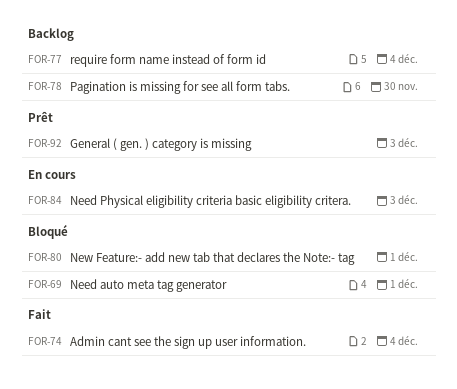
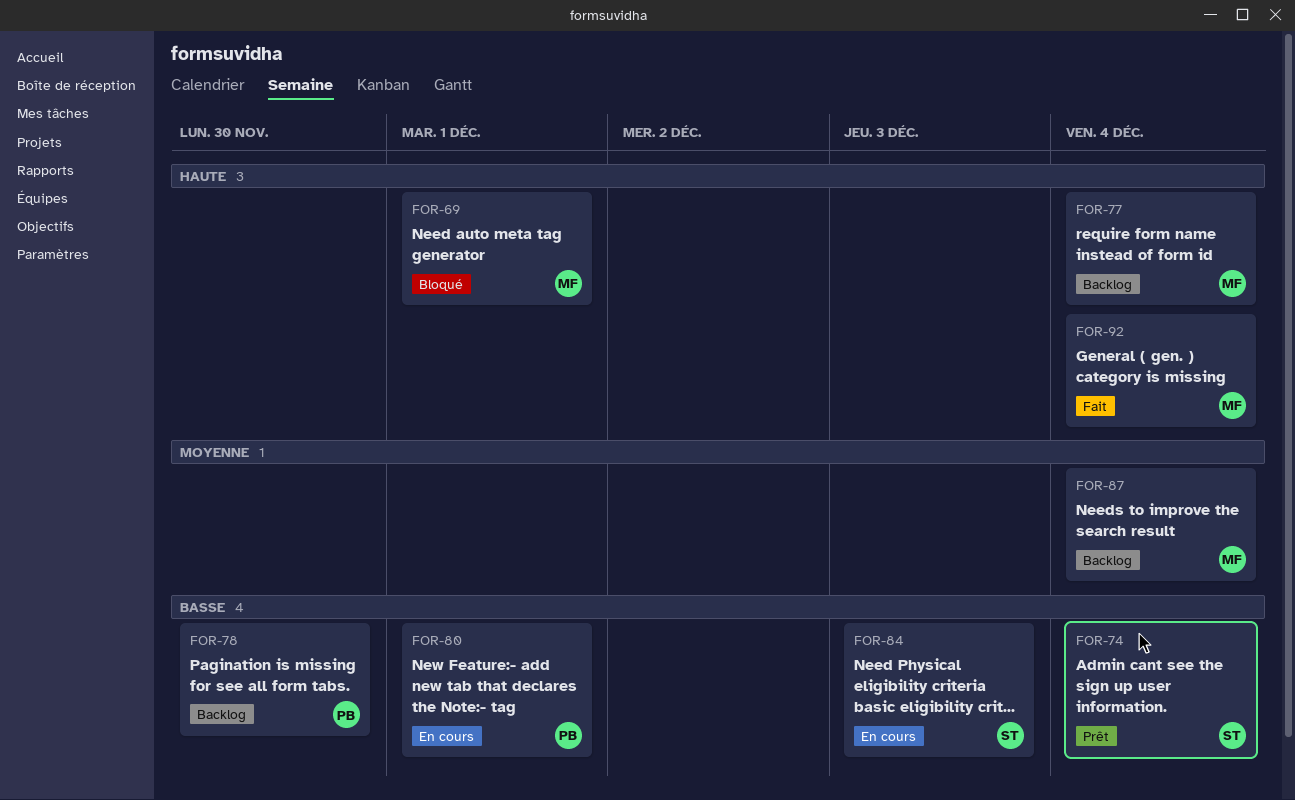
FOR-74, status: Fait -> Prêt
FOR-80, status: Bloqué -> En cours
FOR-87: none -> present
FOR-92, status: Prêt -> Fait
FOR-92, due: Dec 3 -> Dec 4

